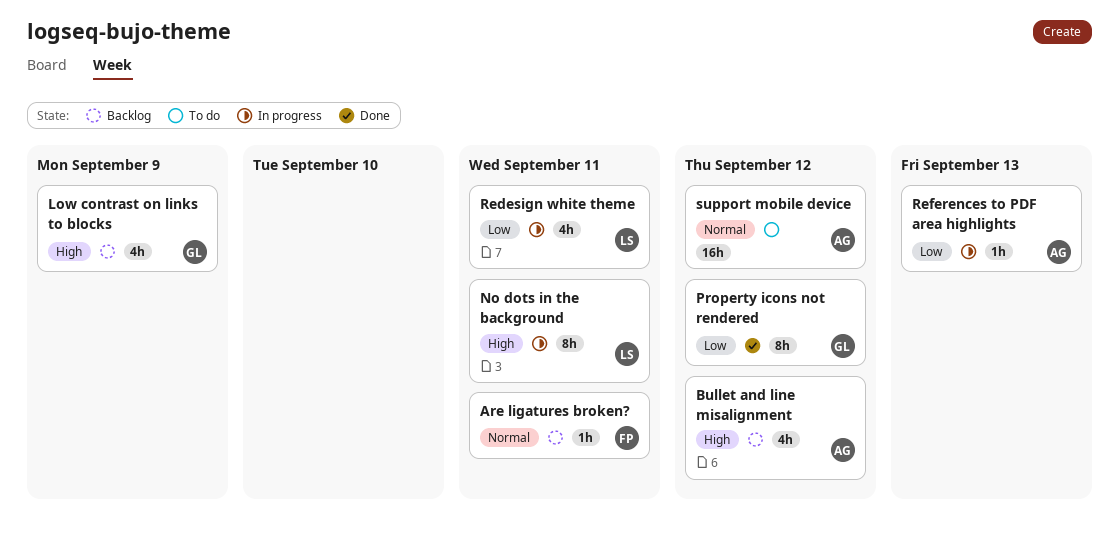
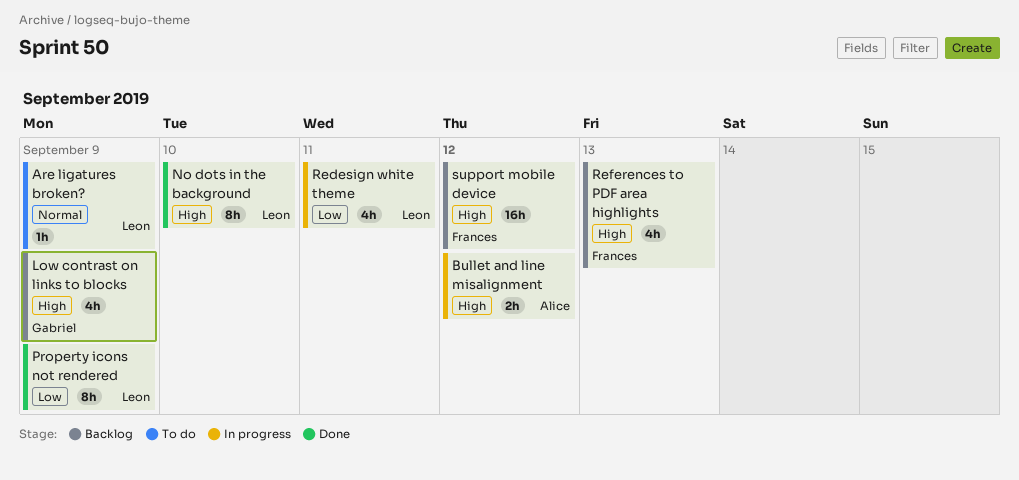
Are ligatures broken?, status: Backlog -> To do
Are ligatures broken?, owner: Frances -> Leon
Are ligatures broken?, due: Sep 11 -> Sep 9
Bullet and line misalignment, status: Backlog -> In progress
Bullet and line misalignment, estimate: 4h -> 2h
No dots in the background, status: In progress -> Done
No dots in the background, due: Sep 11 -> Sep 10
Property icons not rendered, owner: Gabriel -> Leon
Property icons not rendered, due: Sep 12 -> Sep 9
References to PDF area highlights, status: In progress -> Backlog
References to PDF area highlights, owner: Alice -> Frances
References to PDF area highlights, priority: Low -> High
References to PDF area highlights, estimate: 1h -> 4h
support mobile device, status: To do -> Backlog
support mobile device, owner: Alice -> Frances
support mobile device, priority: Normal -> High

